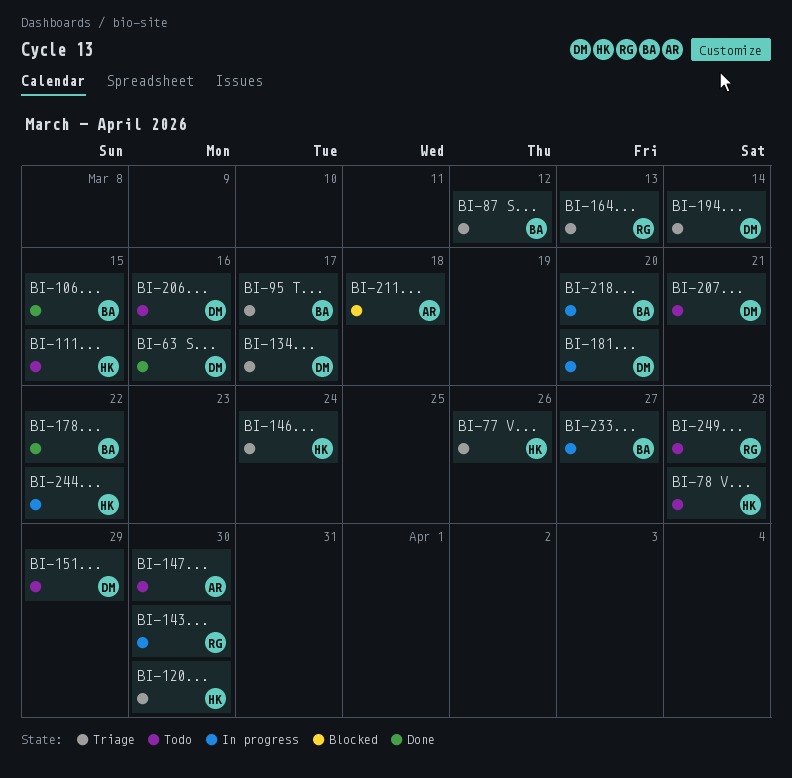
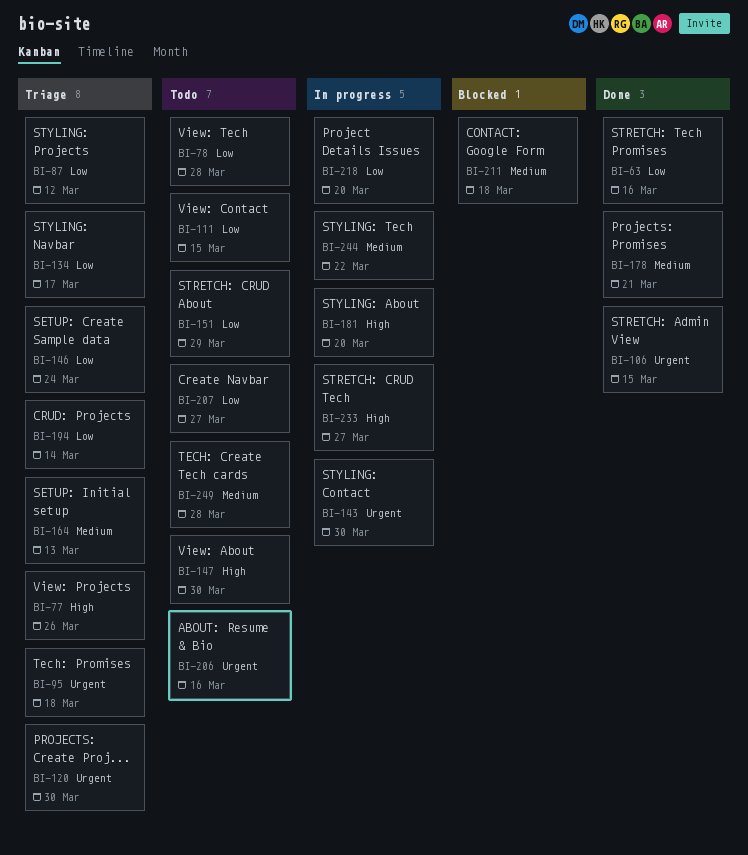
BI-95, due: Mar 17 -> Mar 18
BI-178, due: Mar 22 -> Mar 21
BI-207, due: Mar 21 -> Mar 27

